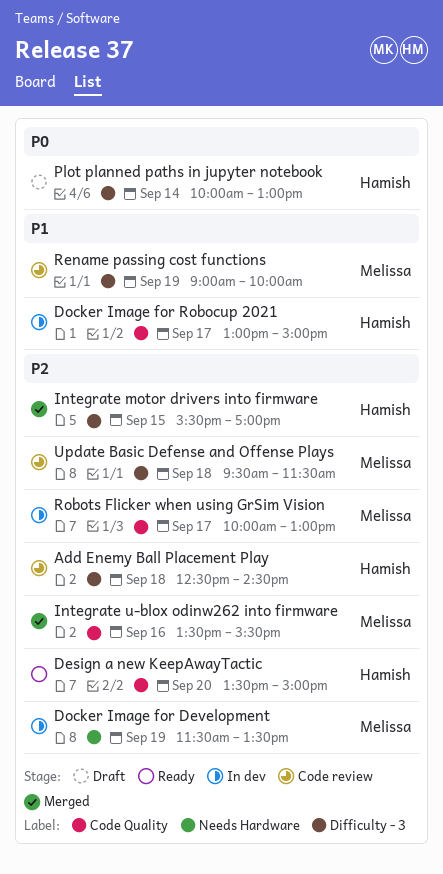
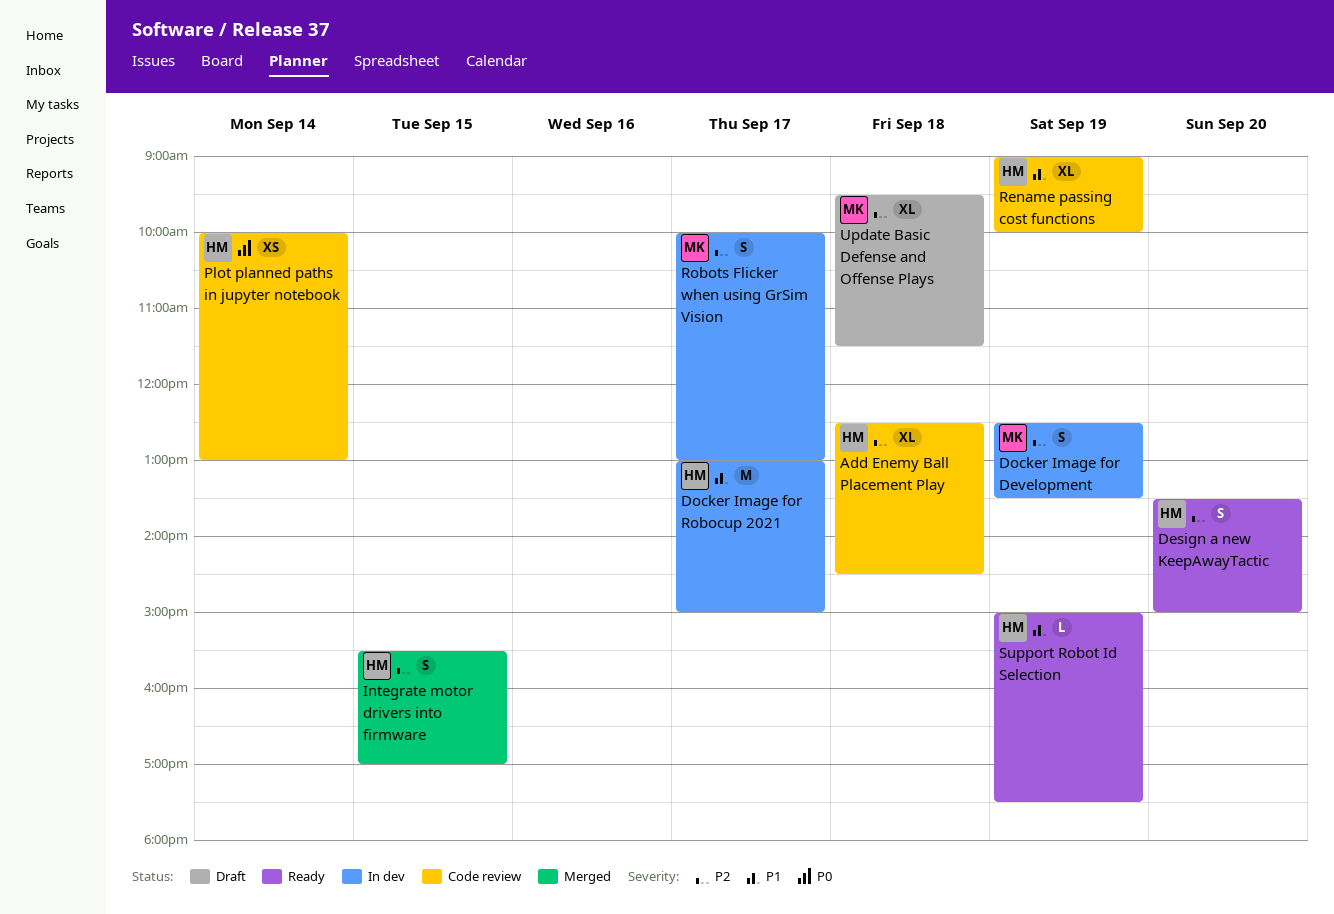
Docker Image for Development, begins: 11:30 -> 12:30
Integrate u-blox odinw262 into firmware: present -> none
Plot planned paths in jupyter notebook, status: Draft -> Code review
Rename passing cost functions, owner: Melissa -> Hamish
Support Robot Id Selection: none -> present
Update Basic Defense and Offense Plays, status: Code review -> Draft

